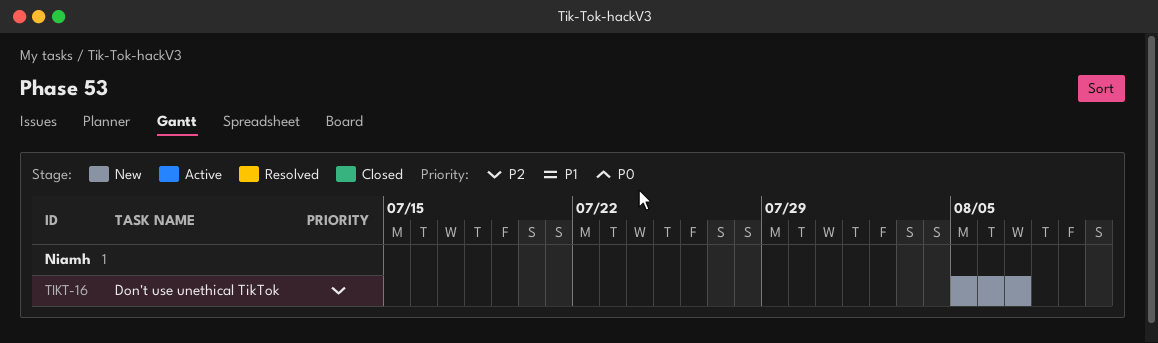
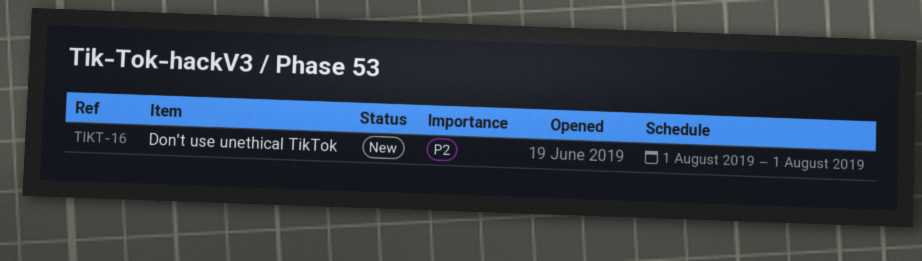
TIKT-16, start: Aug 5 -> Aug 1
TIKT-16, due: Aug 7 -> Aug 1

